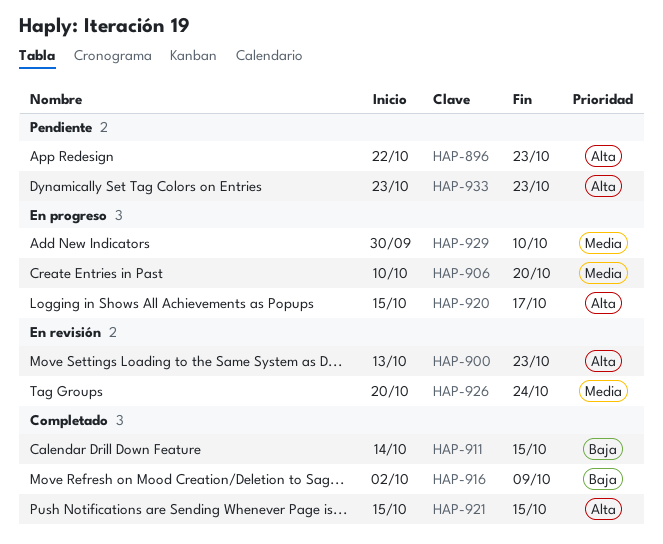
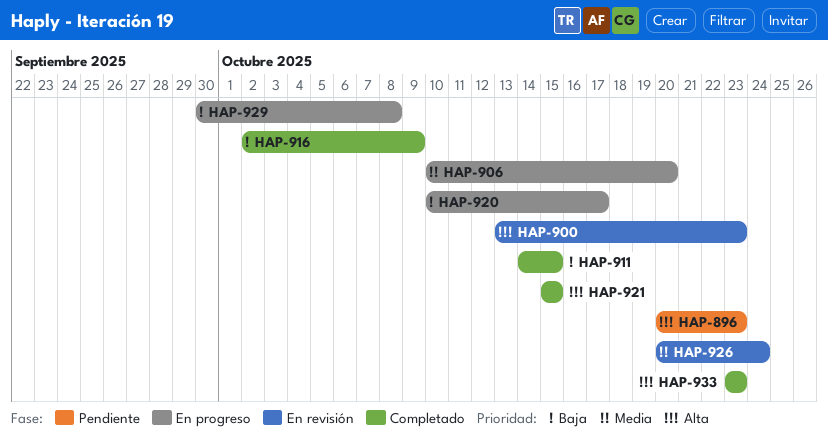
HAP-896, start: Oct 22 -> Oct 20
HAP-920, priority: Alta -> Baja
HAP-920, start: Oct 15 -> Oct 10
HAP-929, priority: Media -> Baja
HAP-929, due: Oct 10 -> Oct 8
HAP-933, status: Pendiente -> Completado

